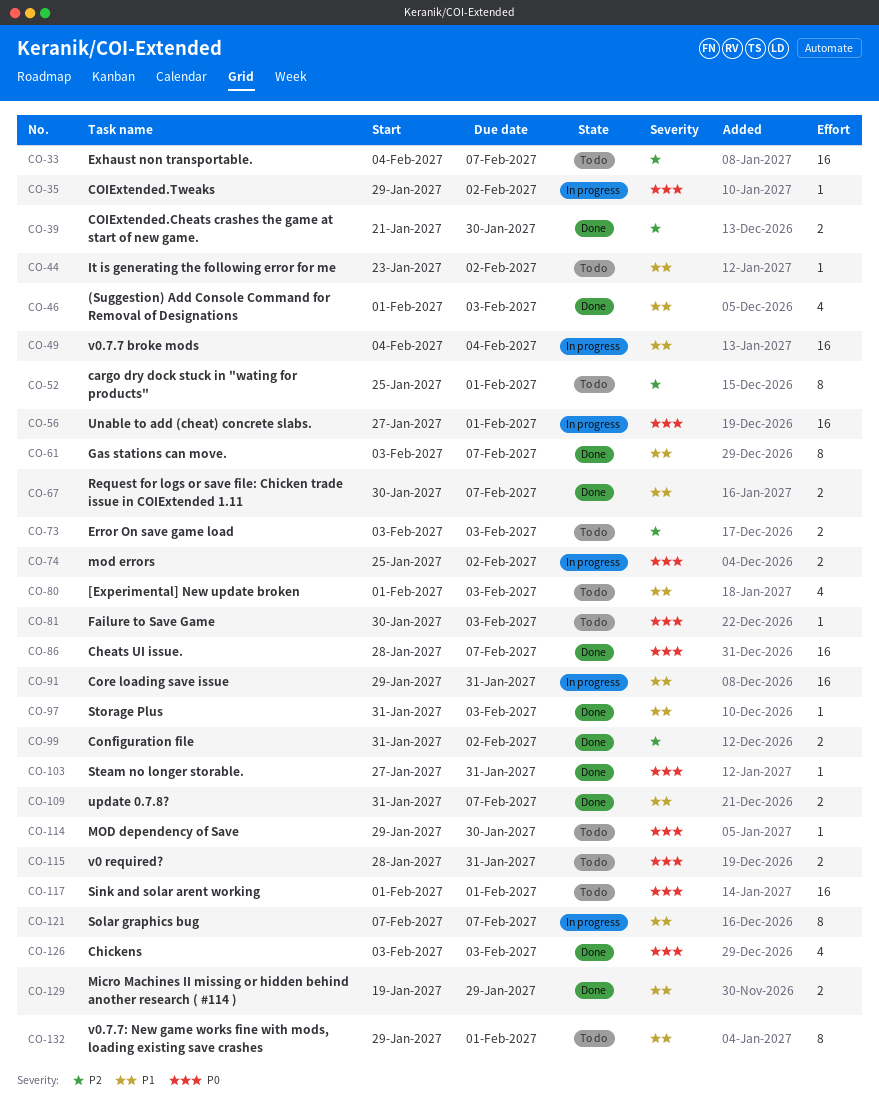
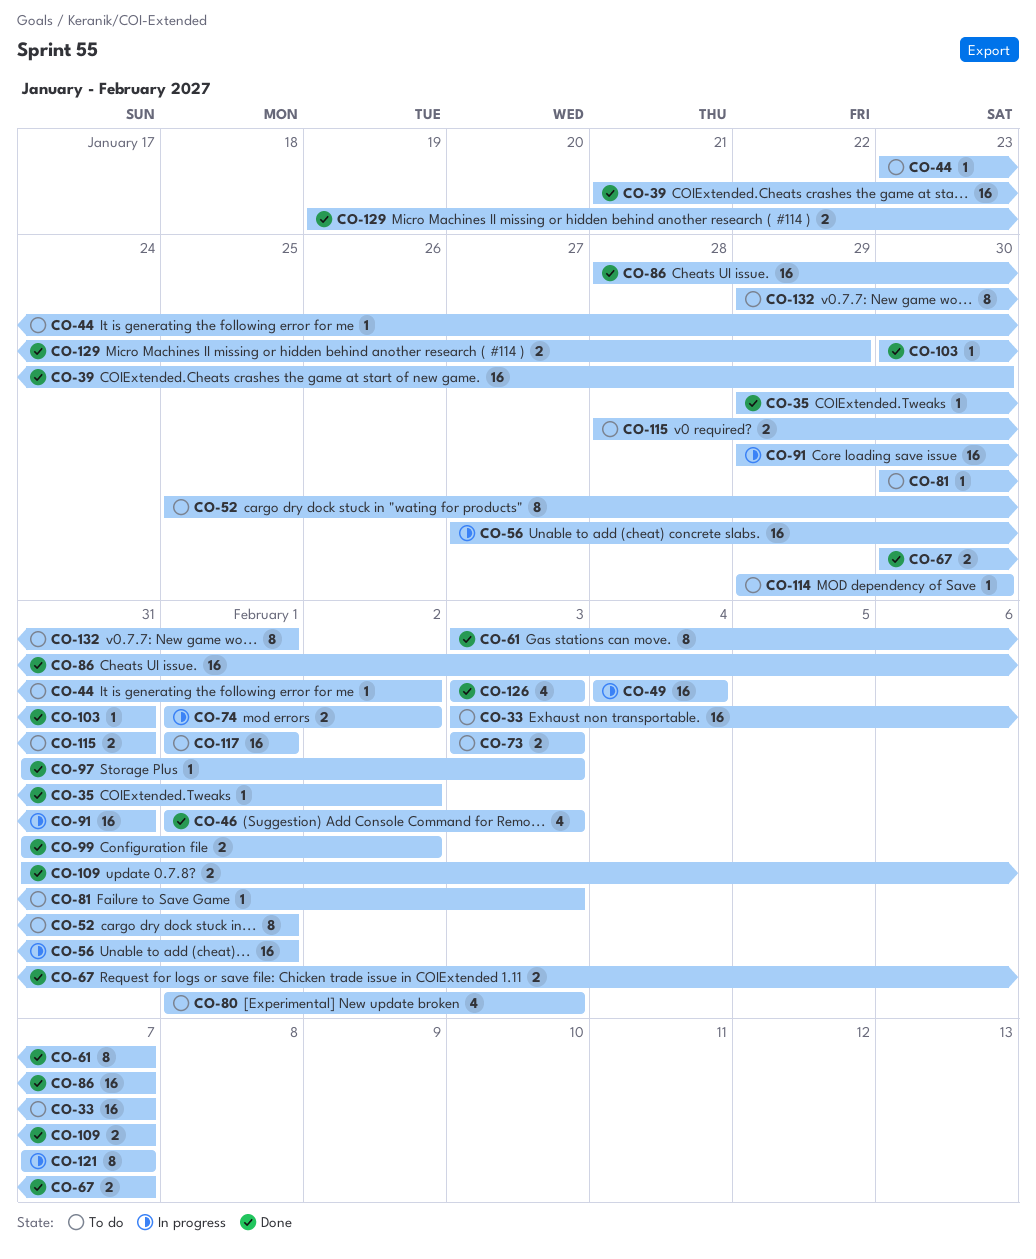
CO-33, start: Feb 4 -> Feb 3
CO-35, status: In progress -> Done
CO-39, estimate: 2 -> 16
CO-74, start: Jan 25 -> Feb 1
CO-103, start: Jan 27 -> Jan 30

